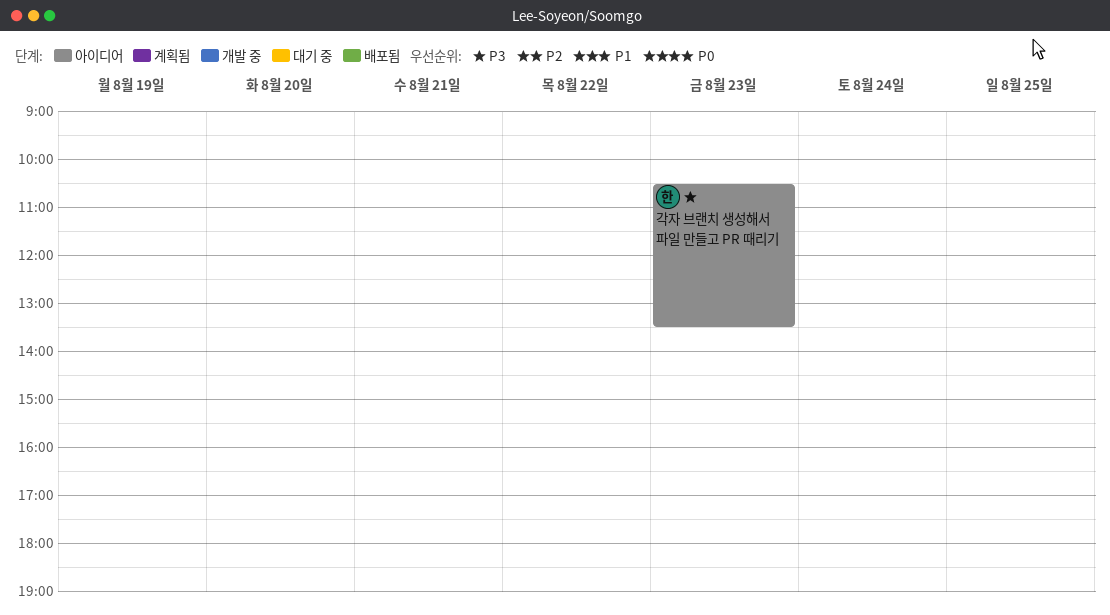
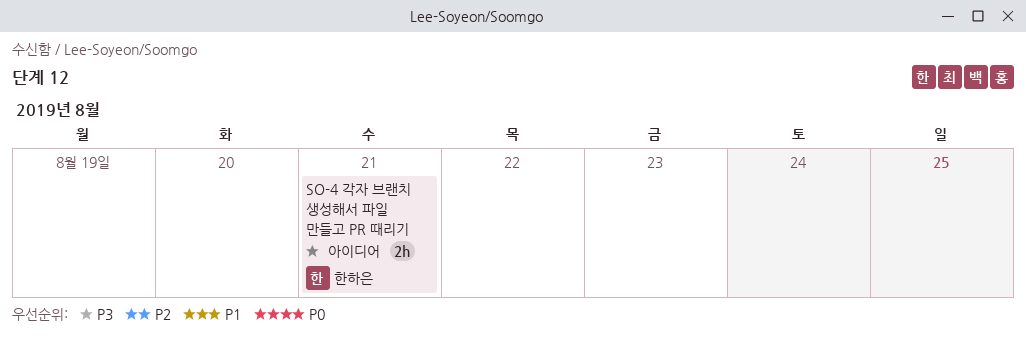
각자 브랜치 생성해서 파일 만들고 PR 때리기, day: Aug 23 -> Aug 21

